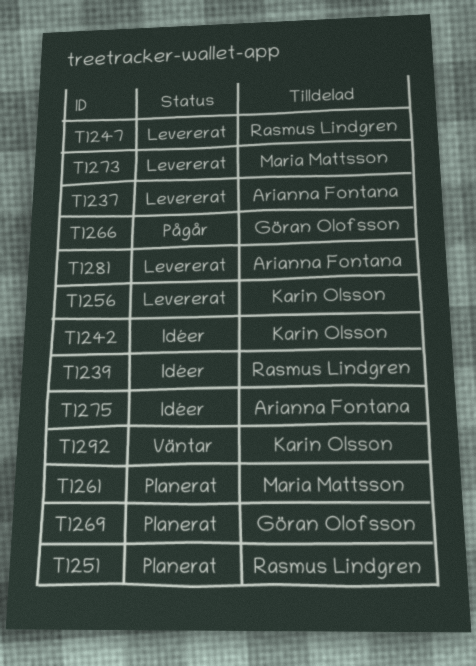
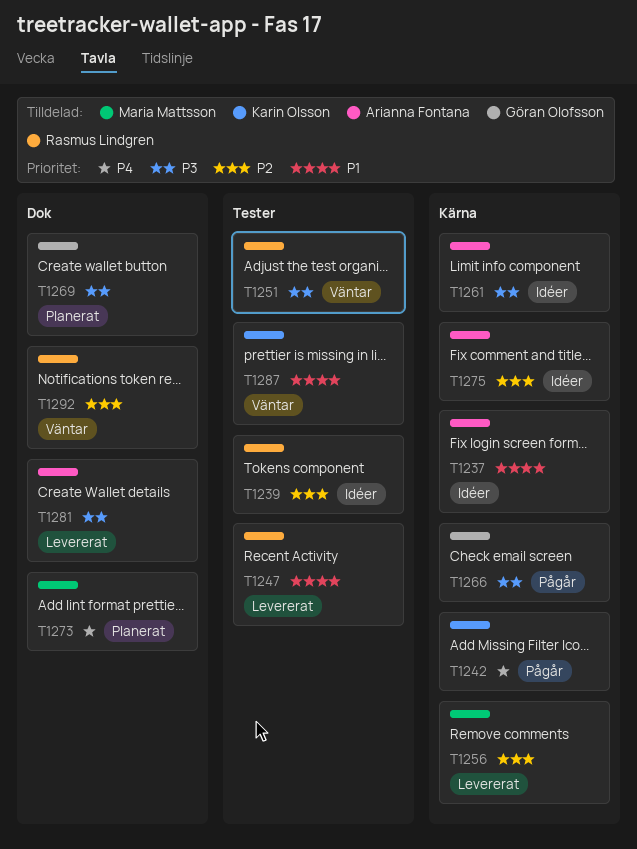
T1237, status: Levererat -> Idéer
T1242, status: Idéer -> Pågår
T1251, status: Planerat -> Väntar
T1256, owner: Karin Olsson -> Maria Mattsson
T1261, status: Planerat -> Idéer
T1261, owner: Maria Mattsson -> Arianna Fontana
T1273, status: Levererat -> Planerat
T1287: none -> present
T1292, owner: Karin Olsson -> Rasmus Lindgren

